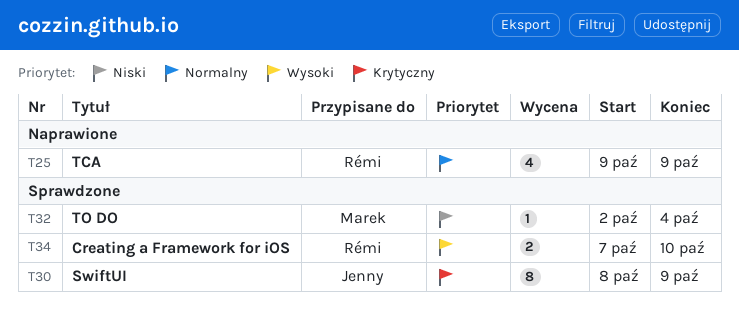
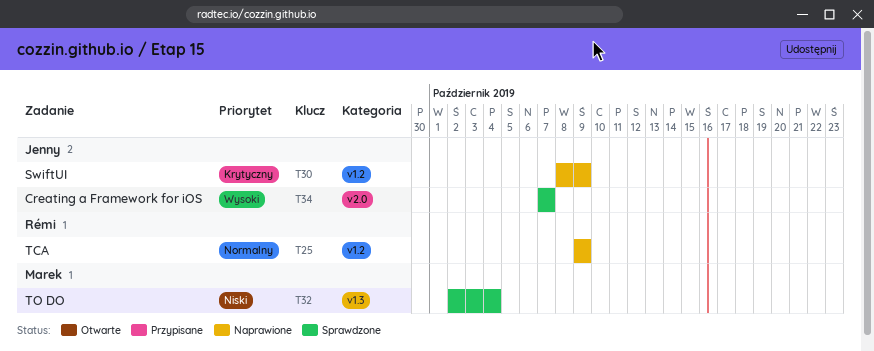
T30, status: Sprawdzone -> Naprawione
T34, owner: Rémi -> Jenny
T34, due: Oct 10 -> Oct 7

